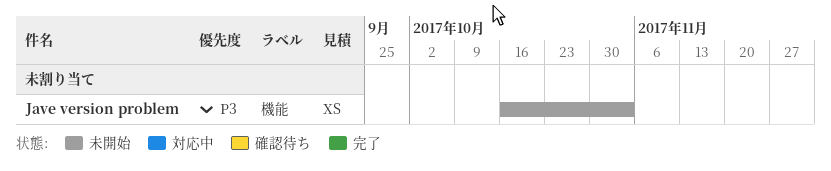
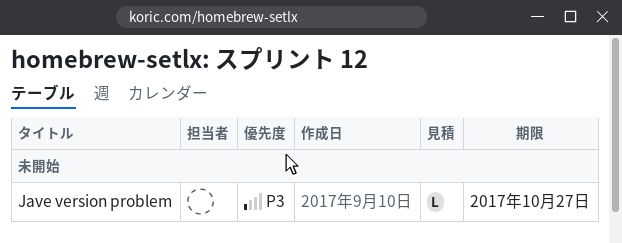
Jave version problem, estimate: XS -> L
Jave version problem, due: Nov 3 -> Oct 27

